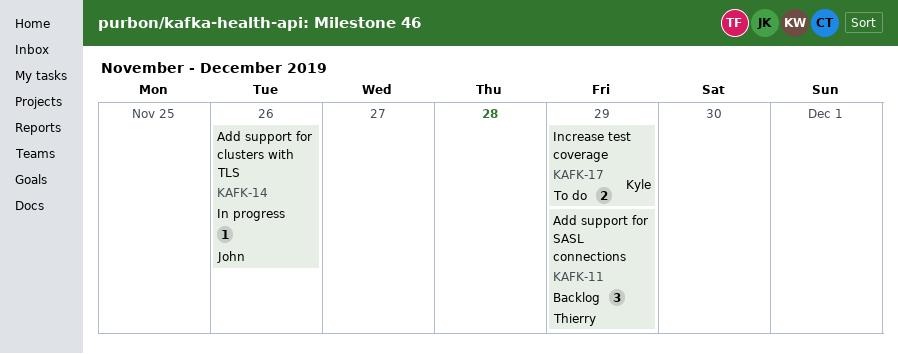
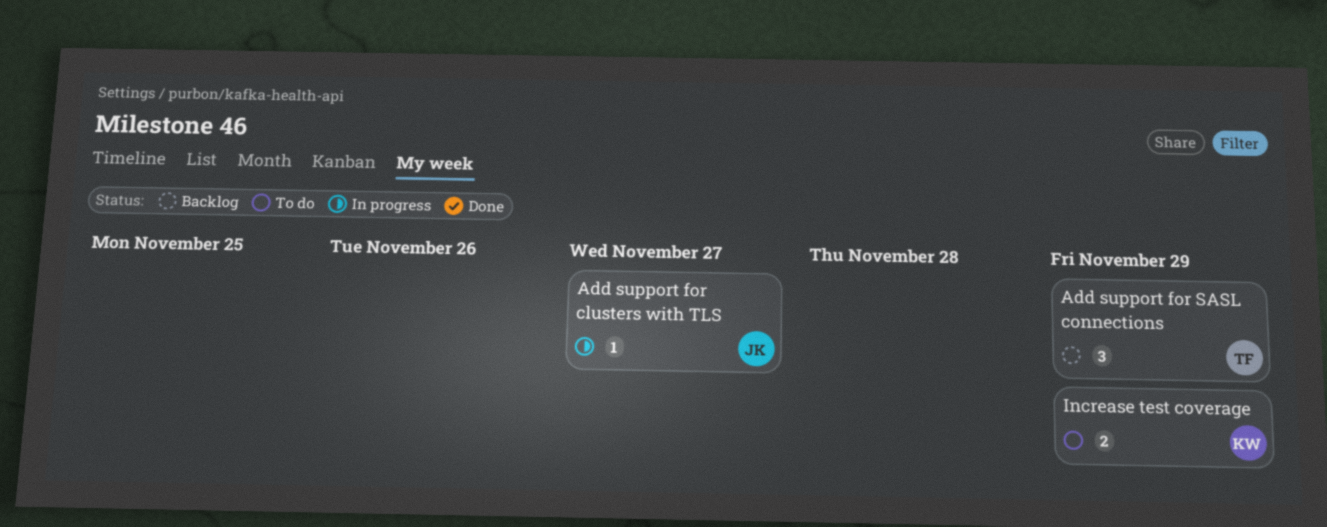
Add support for clusters with TLS, due: Nov 26 -> Nov 27

